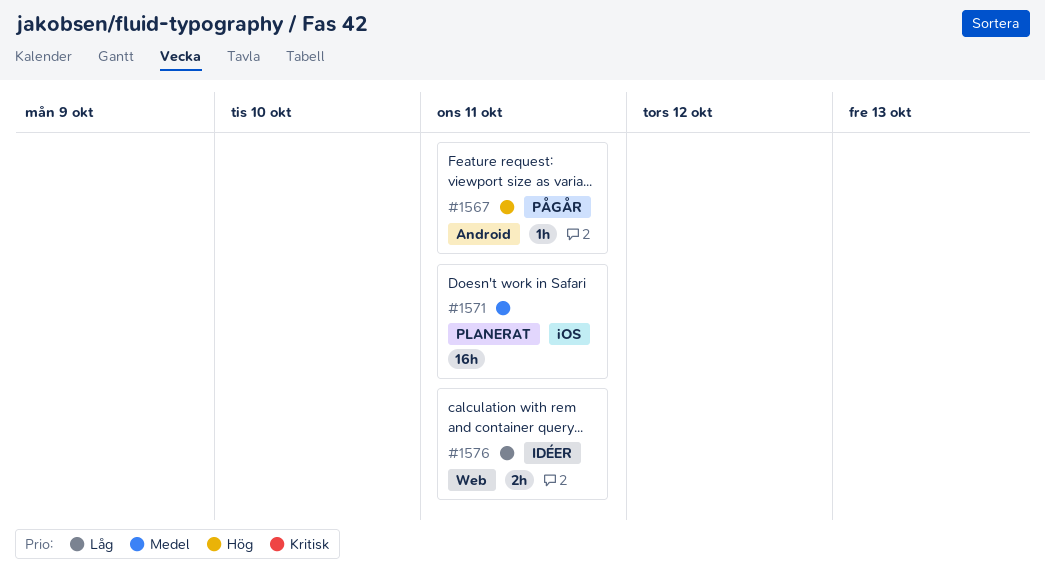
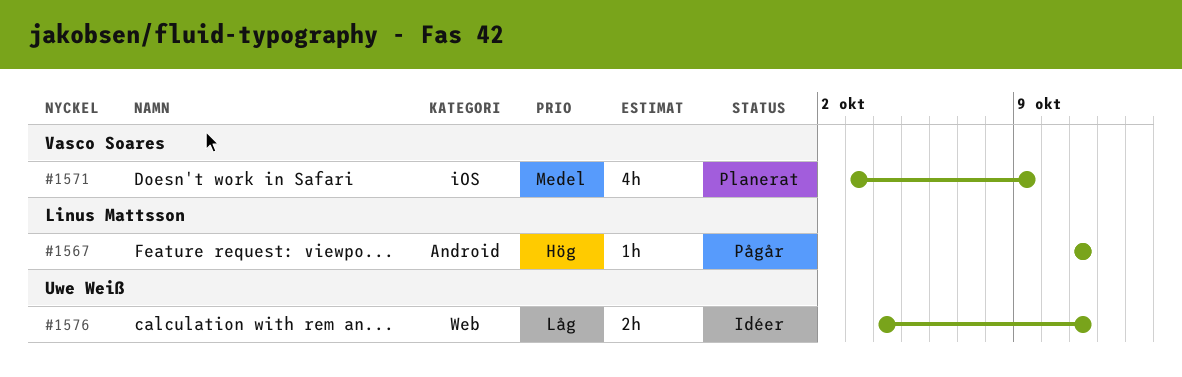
#1571, estimate: 16h -> 4h
#1571, due: Oct 11 -> Oct 9

